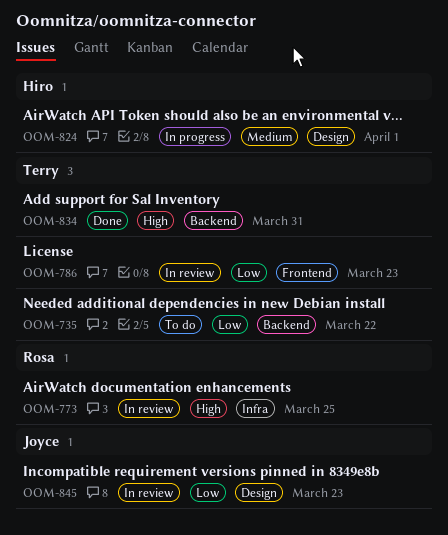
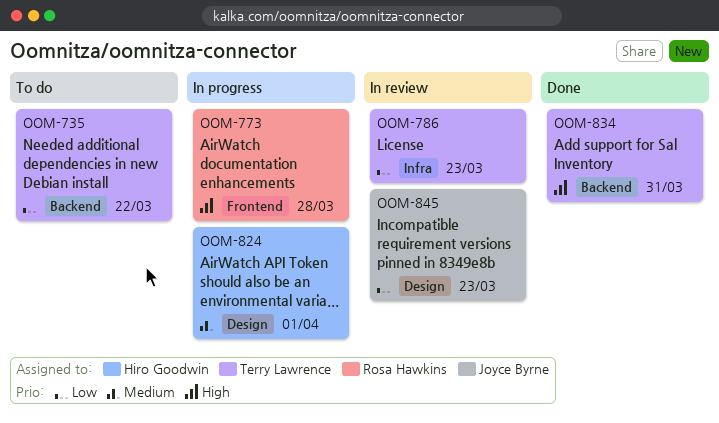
OOM-773, status: In review -> In progress
OOM-773, label: Infra -> Frontend
OOM-773, due: Mar 25 -> Mar 28
OOM-786, label: Frontend -> Infra

